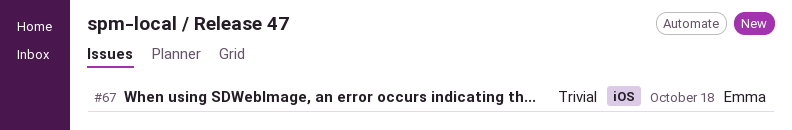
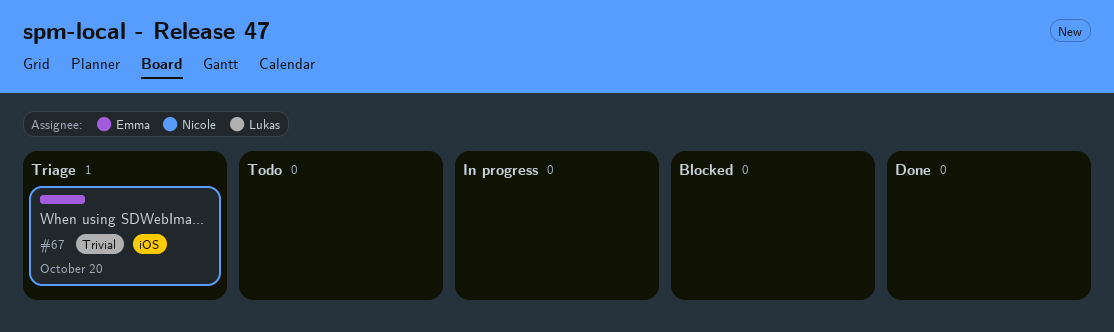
#67, due: Oct 18 -> Oct 20

